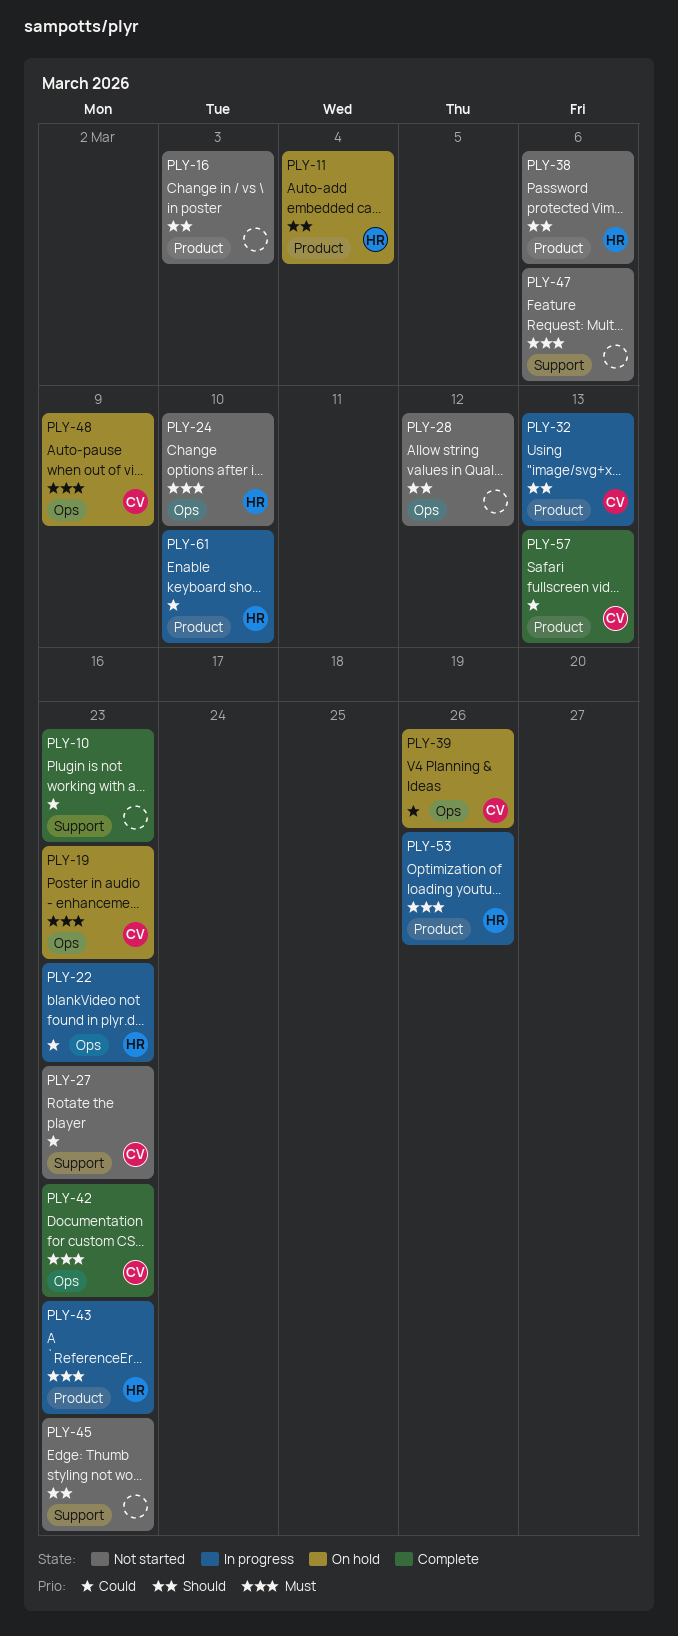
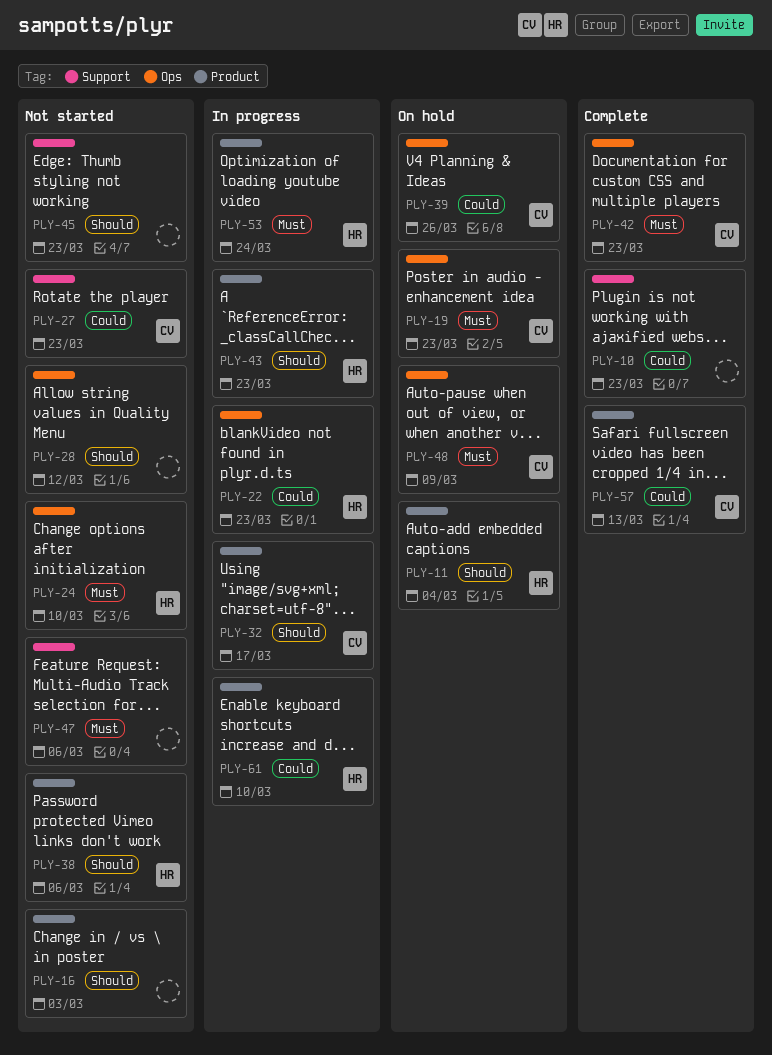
PLY-32, due: Mar 13 -> Mar 17
PLY-43, priority: Must -> Should
PLY-53, due: Mar 26 -> Mar 24

